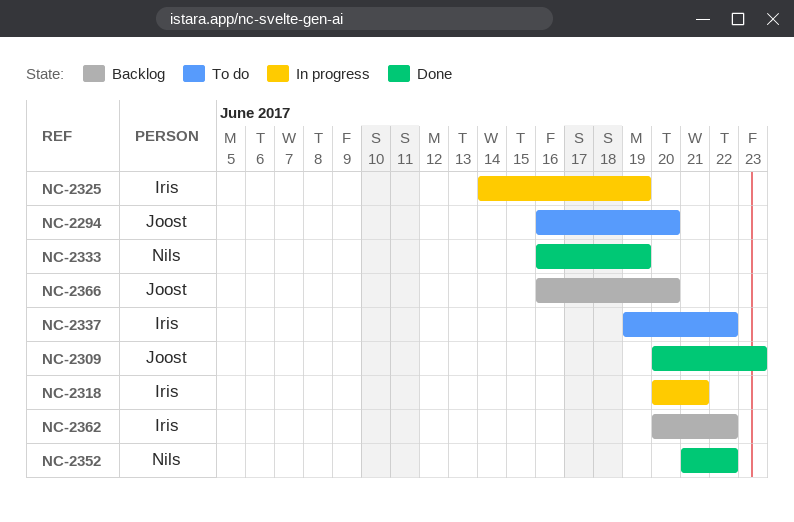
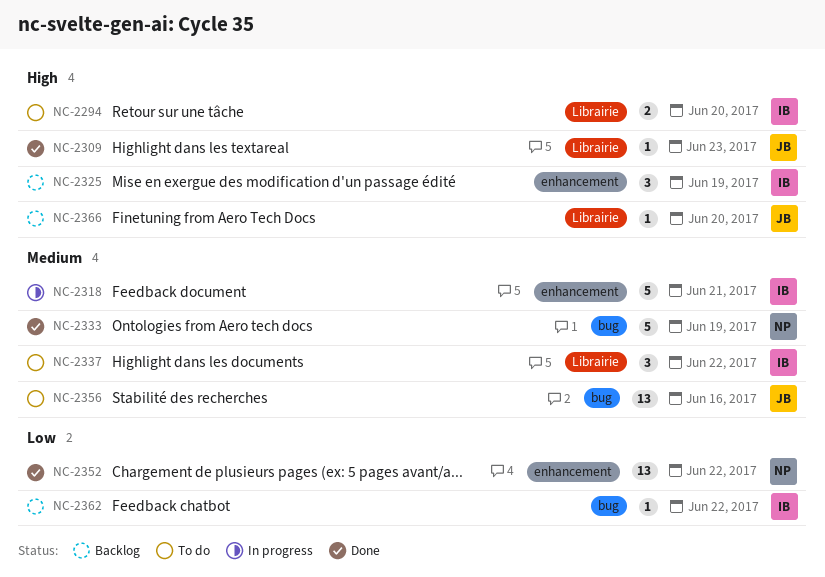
NC-2294, owner: Joost -> Iris
NC-2325, status: In progress -> Backlog
NC-2356: none -> present

